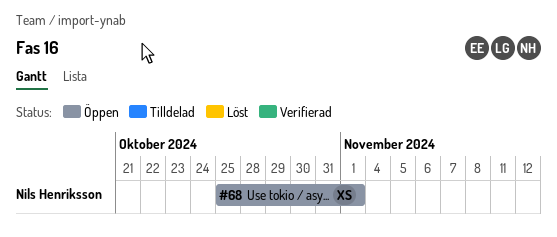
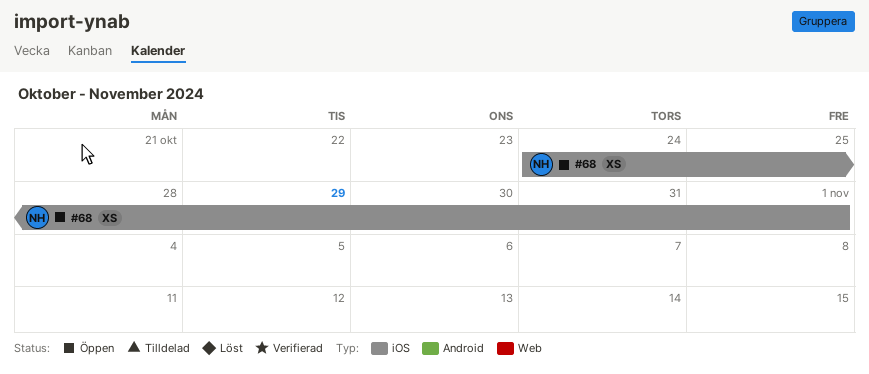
#68, start: Oct 25 -> Oct 24

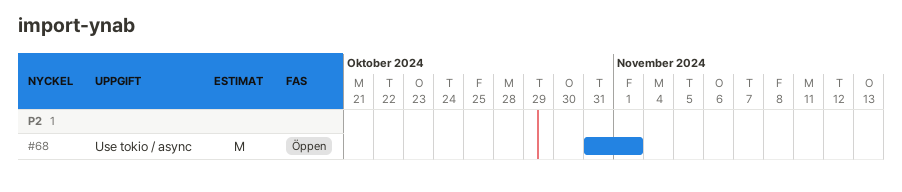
#68, estimate: XS -> M
#68, start: Oct 24 -> Oct 31

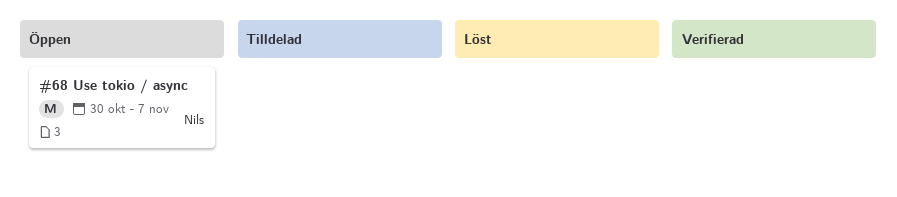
#68, start: Oct 31 -> Oct 30
#68, due: Nov 1 -> Nov 7

